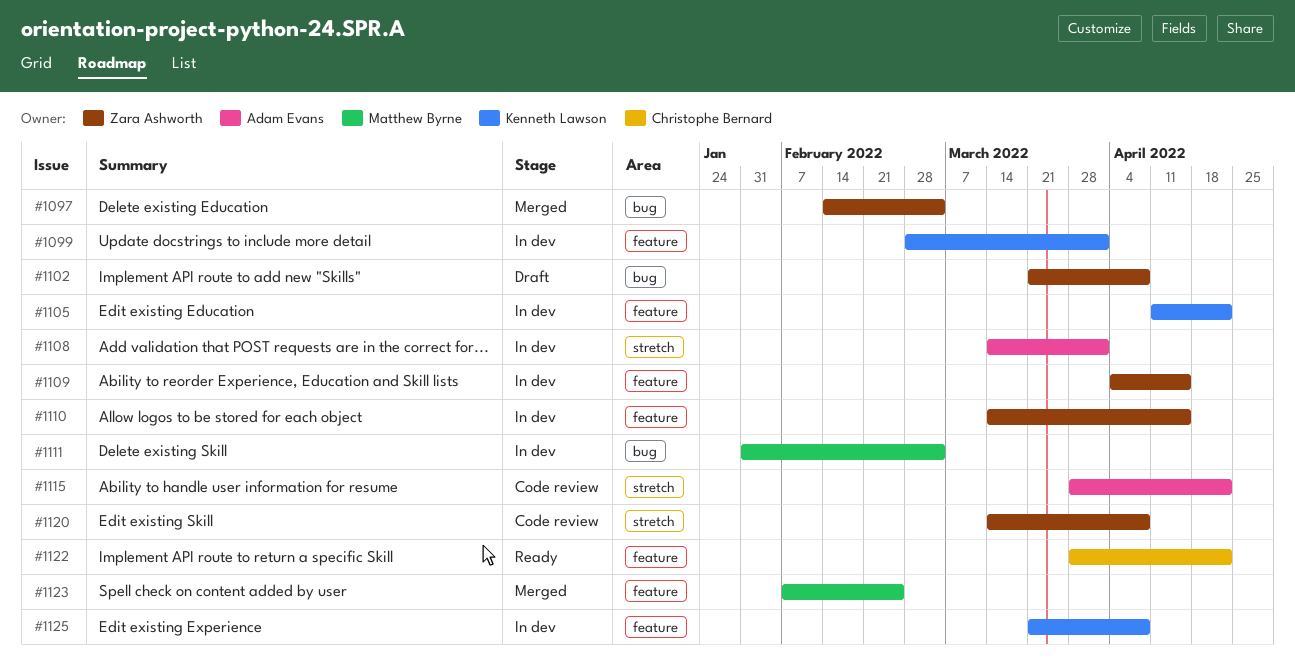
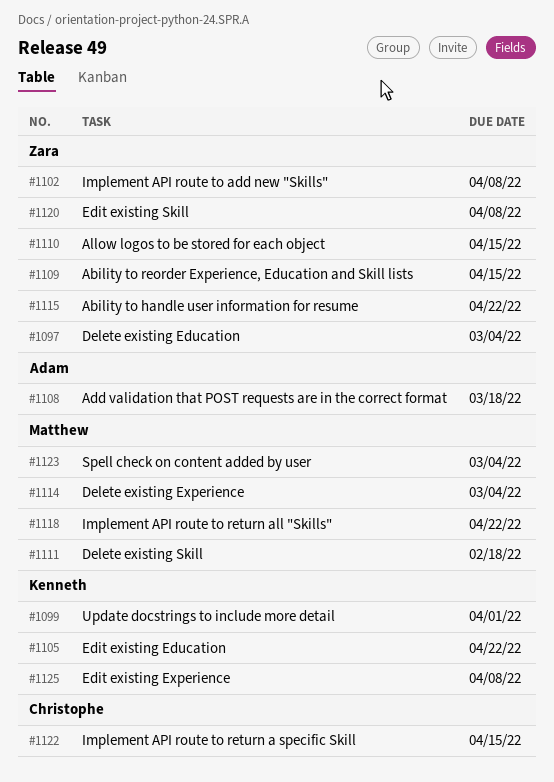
#1108, due: Apr 1 -> Mar 18
#1111, due: Mar 4 -> Feb 18
#1114: none -> present
#1115, owner: Adam Evans -> Zara Ashworth
#1118: none -> present
#1122, due: Apr 22 -> Apr 15
#1123, due: Feb 25 -> Mar 4

